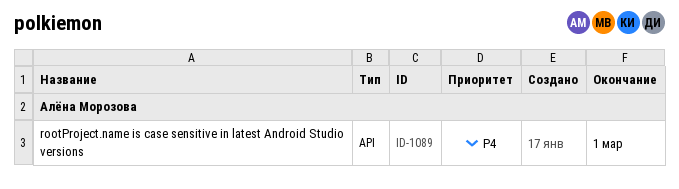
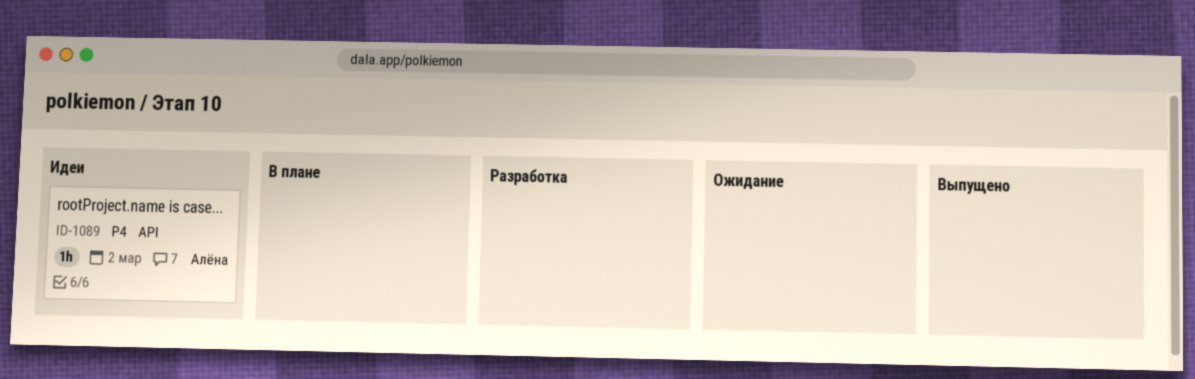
ID-1089, due: Mar 1 -> Mar 2

